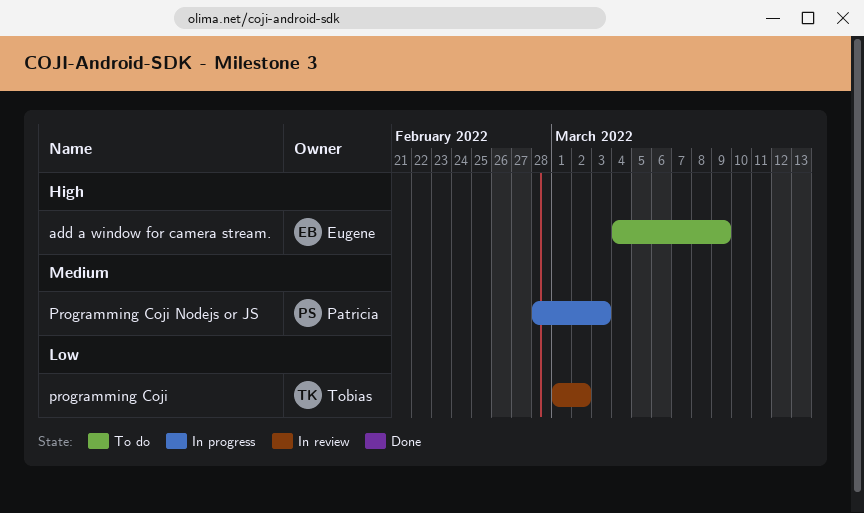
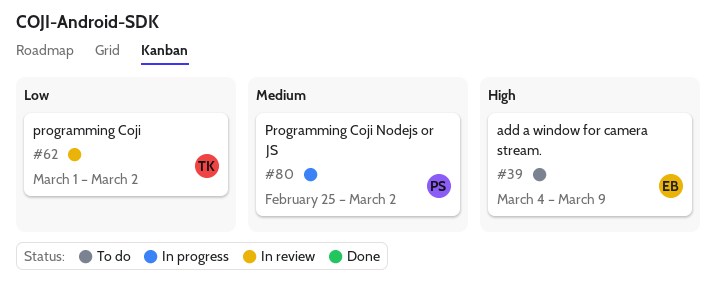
Programming Coji Nodejs or JS, start: Feb 28 -> Feb 25
Programming Coji Nodejs or JS, due: Mar 3 -> Mar 2

